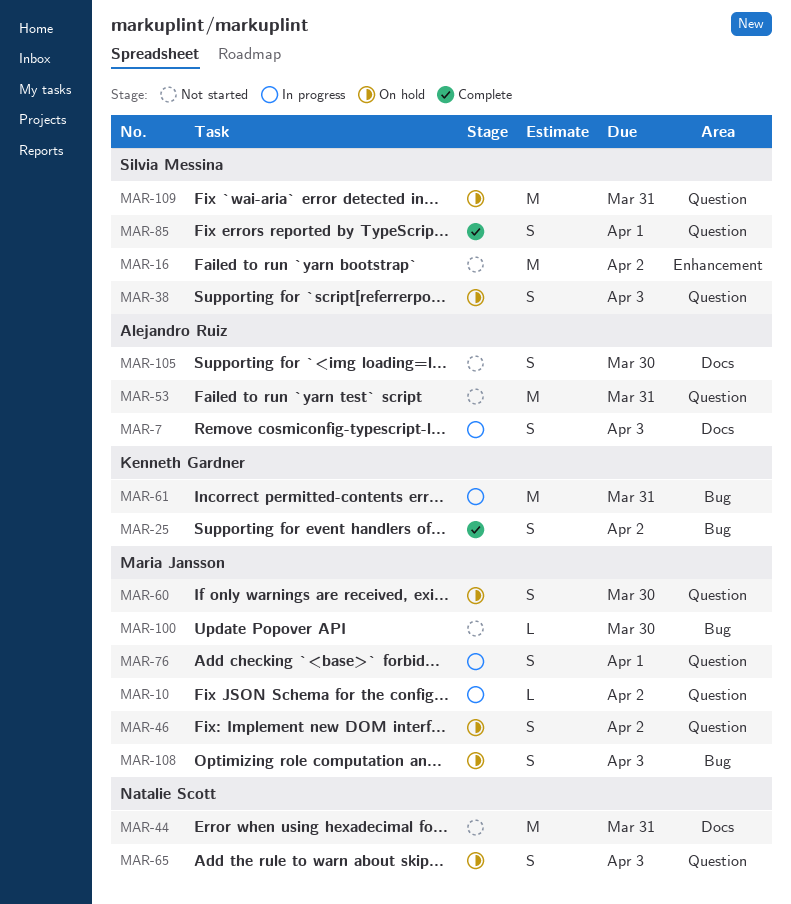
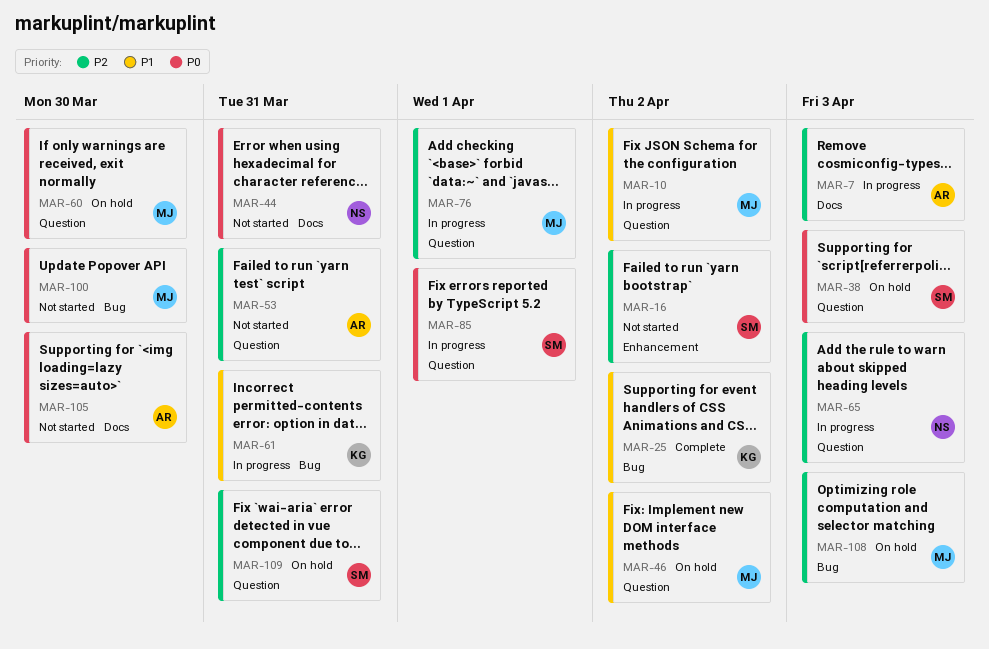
MAR-65, status: On hold -> In progress
MAR-85, status: Complete -> In progress

